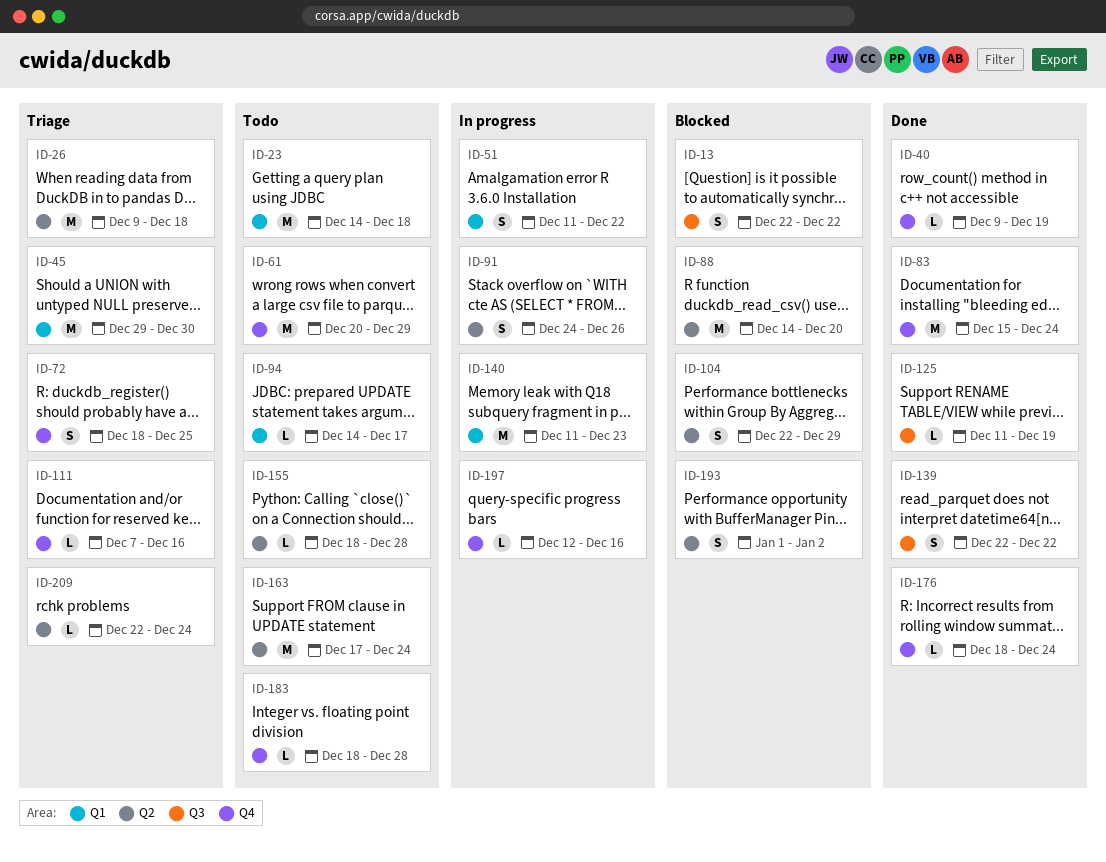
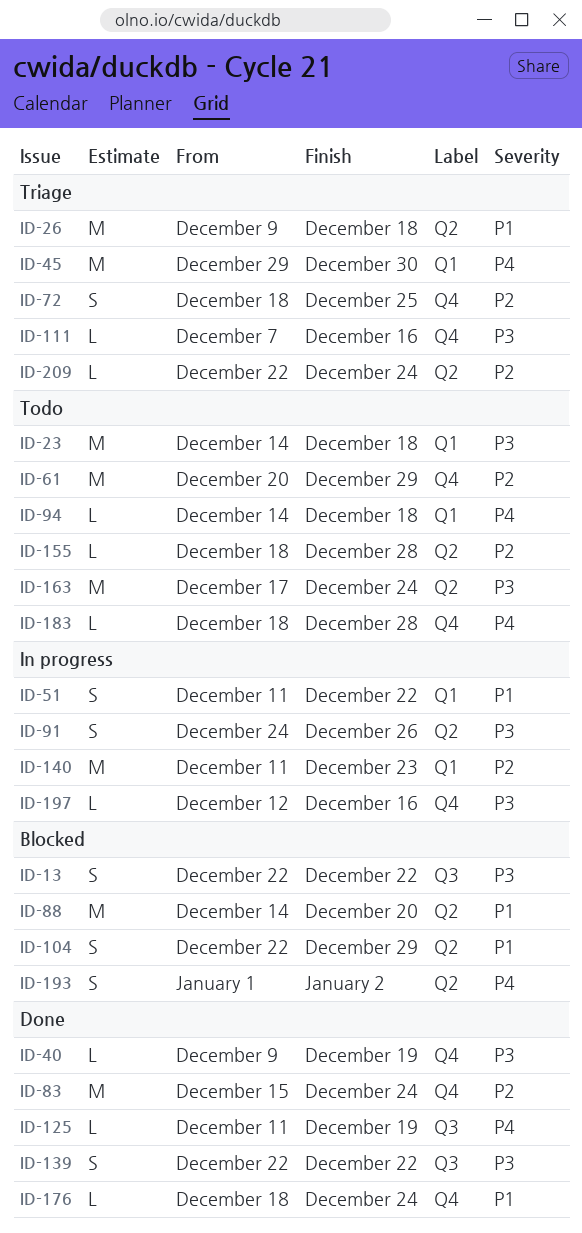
ID-94, due: Dec 17 -> Dec 18

